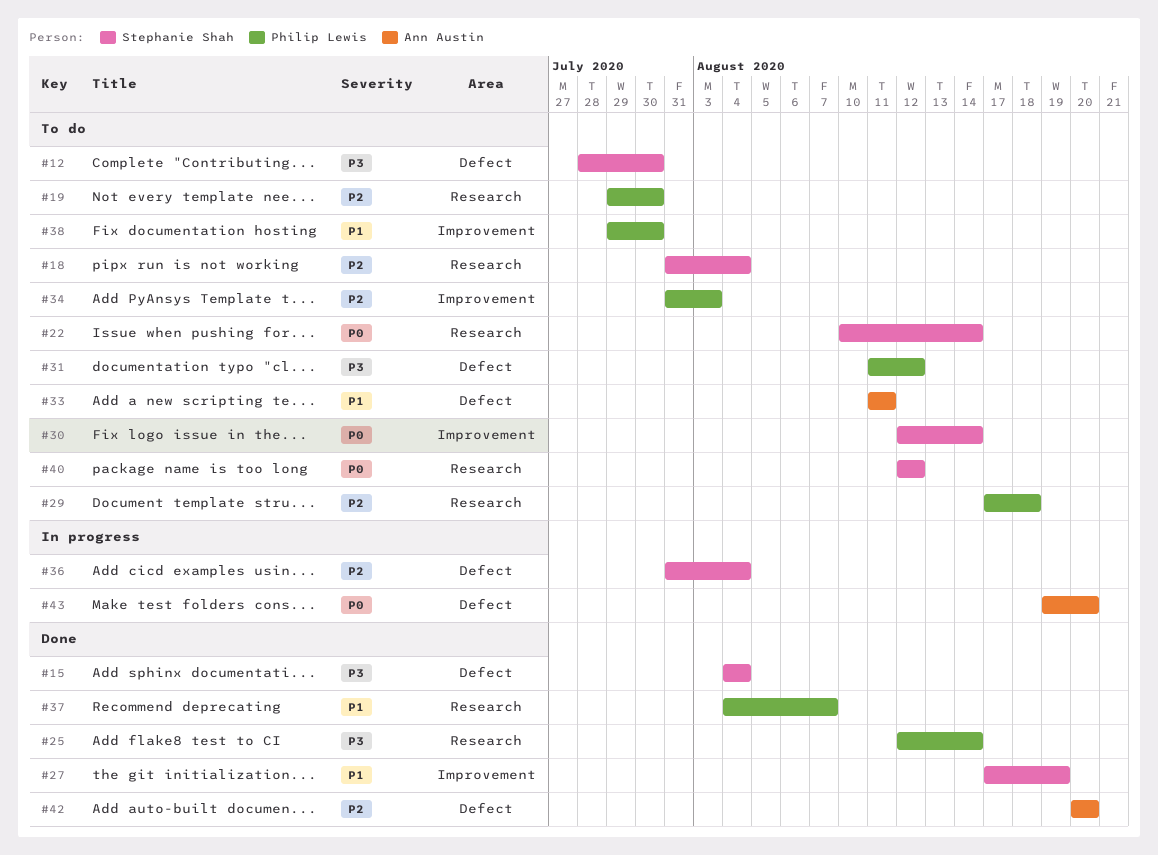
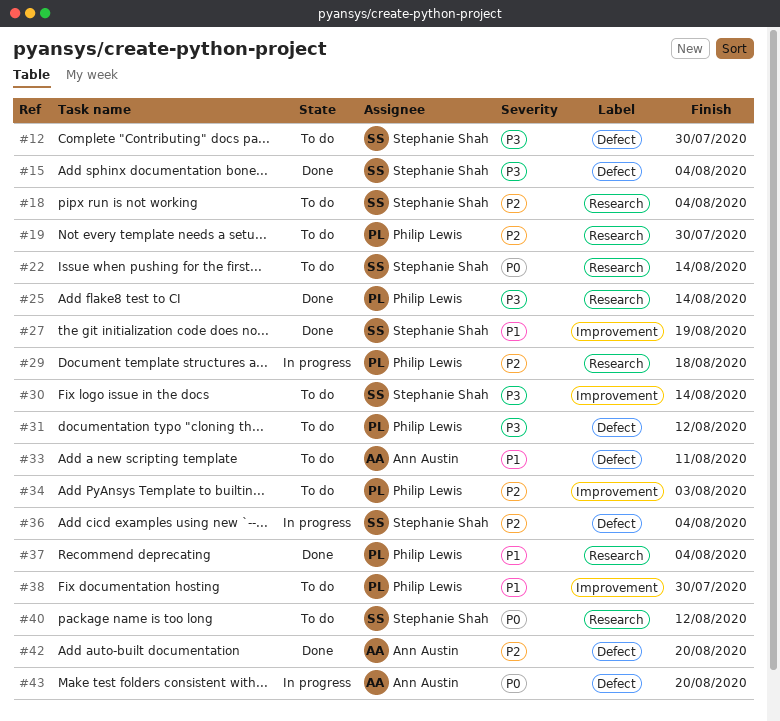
#29, status: To do -> In progress
#30, priority: P0 -> P3
#37, due: Aug 7 -> Aug 4

